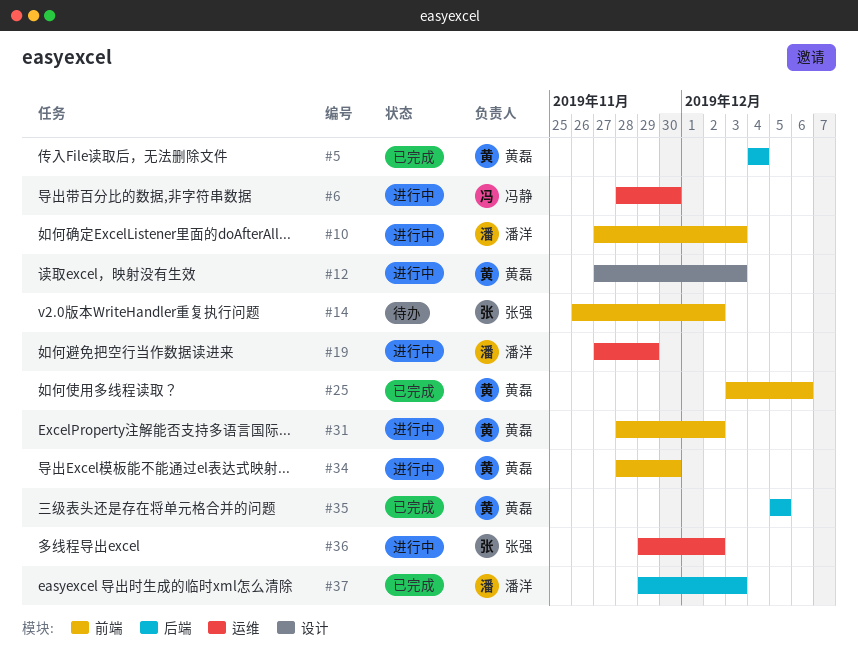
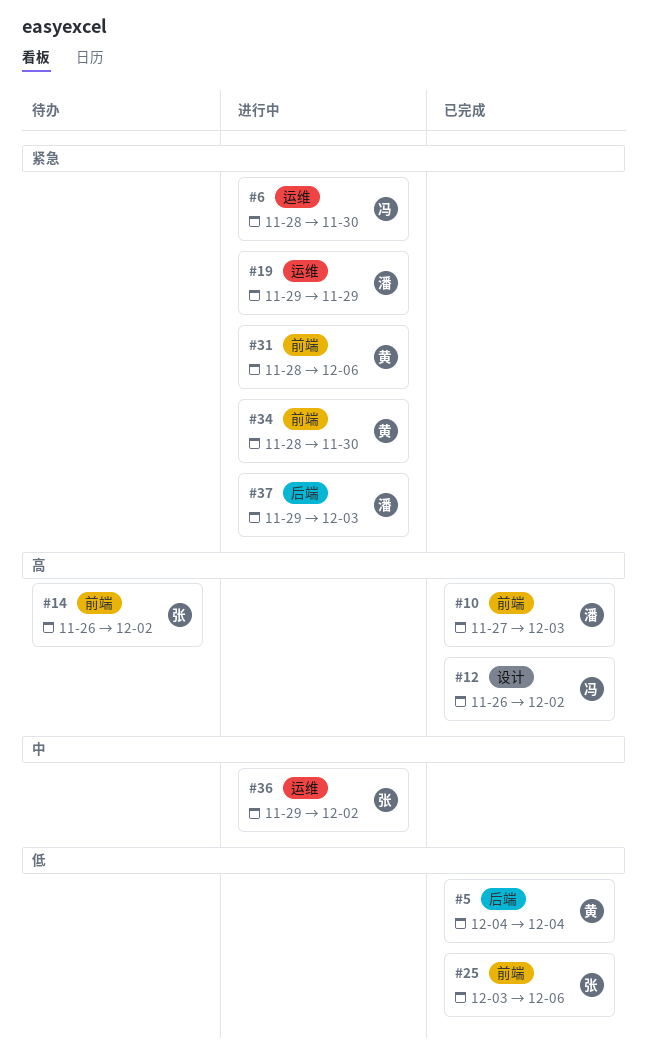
#10, status: 进行中 -> 已完成
#12, status: 进行中 -> 已完成
#12, owner: 黄磊 -> 冯静
#12, start: Nov 27 -> Nov 26
#12, due: Dec 3 -> Dec 2
#19, start: Nov 27 -> Nov 29
#25, owner: 黄磊 -> 张强
#31, due: Dec 2 -> Dec 6
#35: present -> none
#37, status: 已完成 -> 进行中

